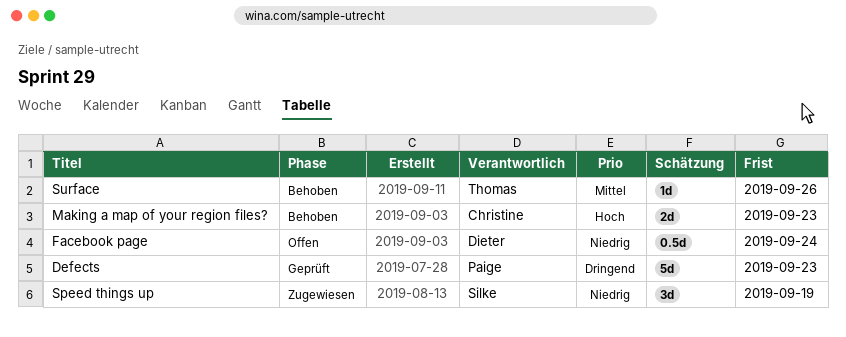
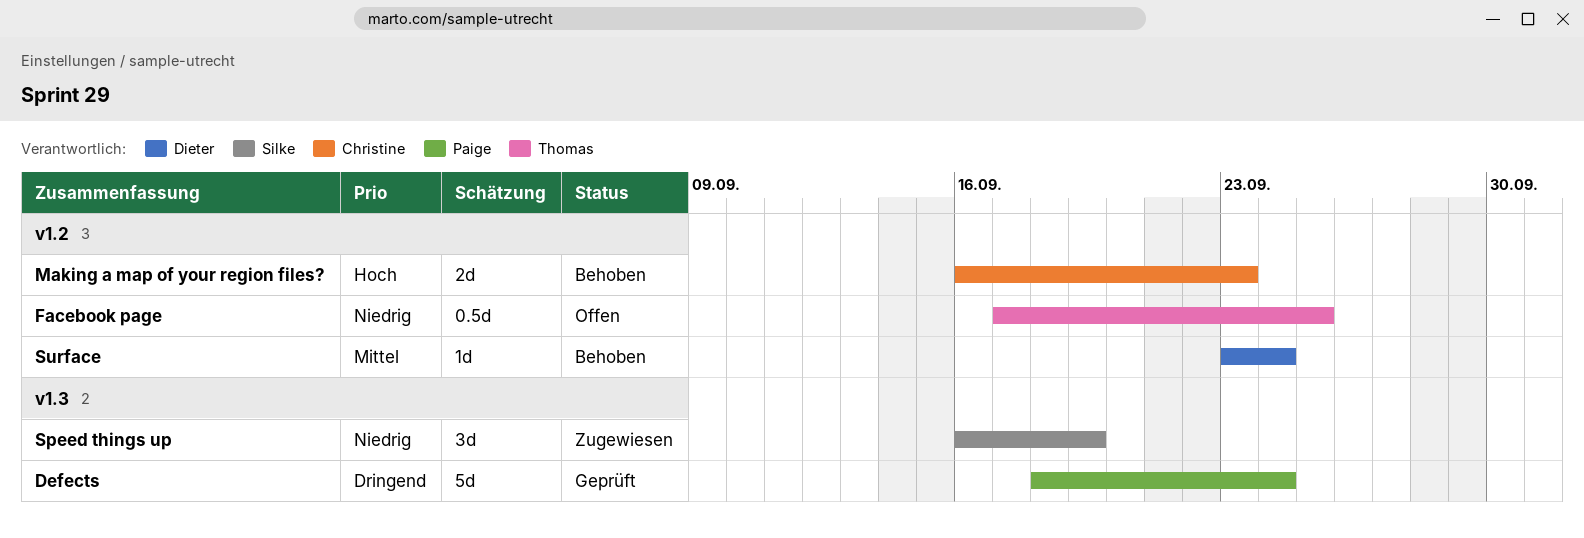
Defects, due: Sep 23 -> Sep 24
Facebook page, owner: Dieter -> Thomas
Facebook page, due: Sep 24 -> Sep 25
Surface, owner: Thomas -> Dieter
Surface, due: Sep 26 -> Sep 24

